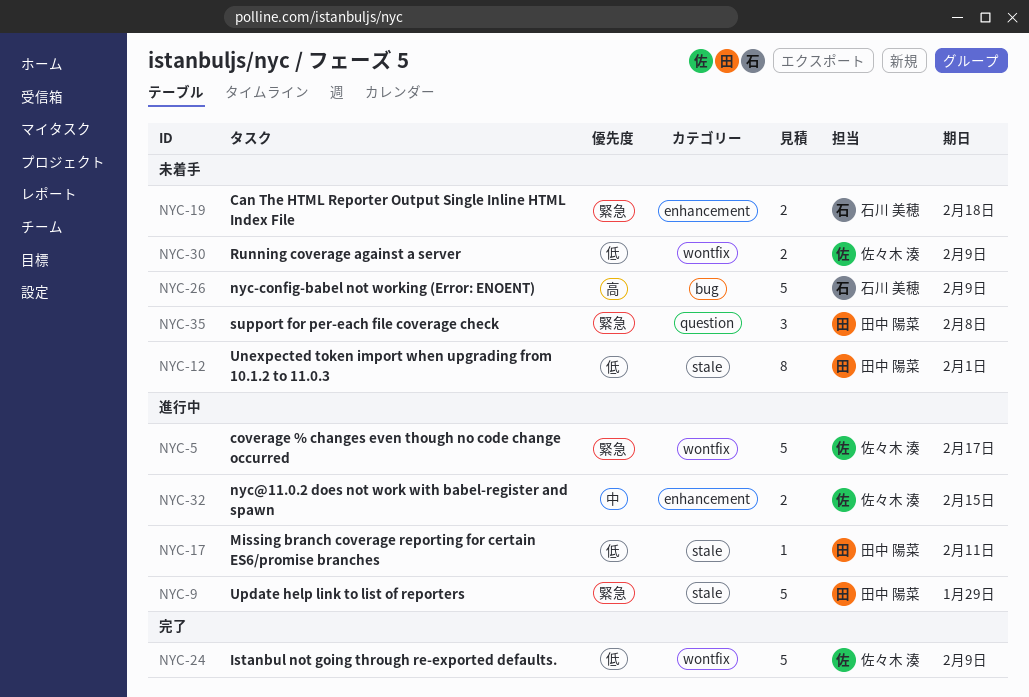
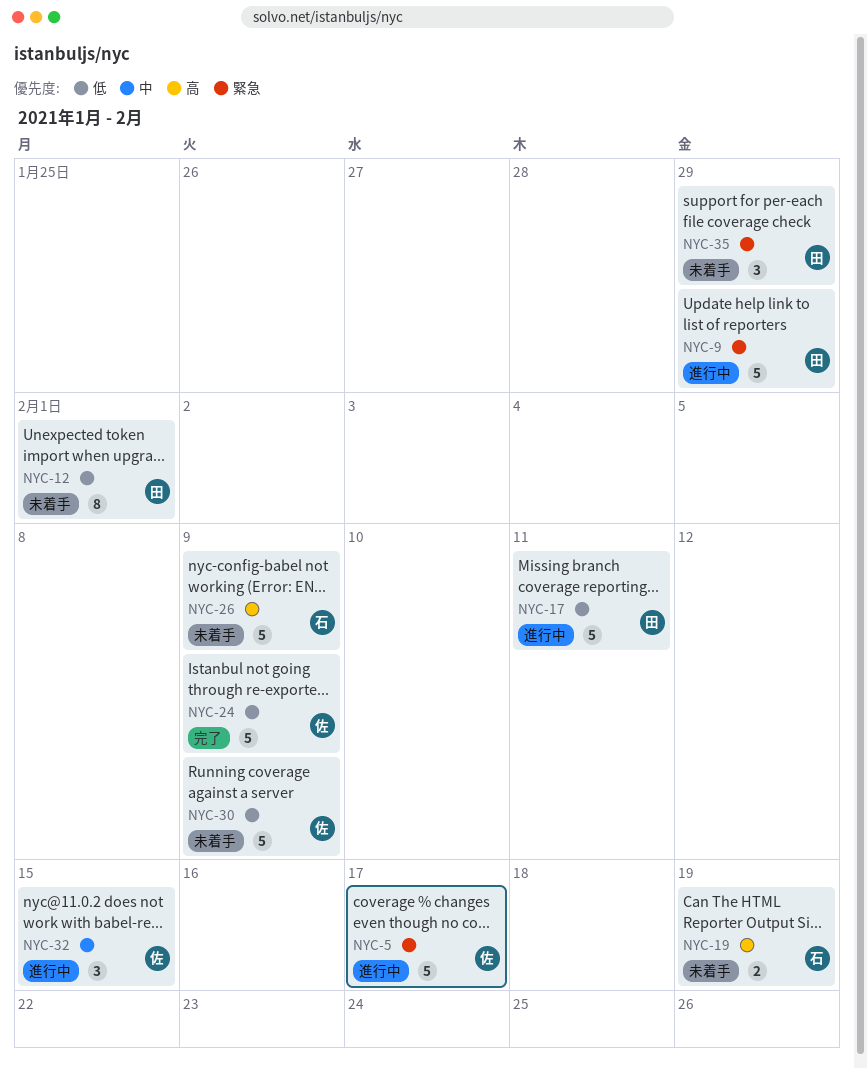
NYC-17, estimate: 1 -> 5
NYC-19, priority: 緊急 -> 高
NYC-19, due: Feb 18 -> Feb 19
NYC-30, estimate: 2 -> 5
NYC-32, estimate: 2 -> 3
NYC-35, due: Feb 8 -> Jan 29

